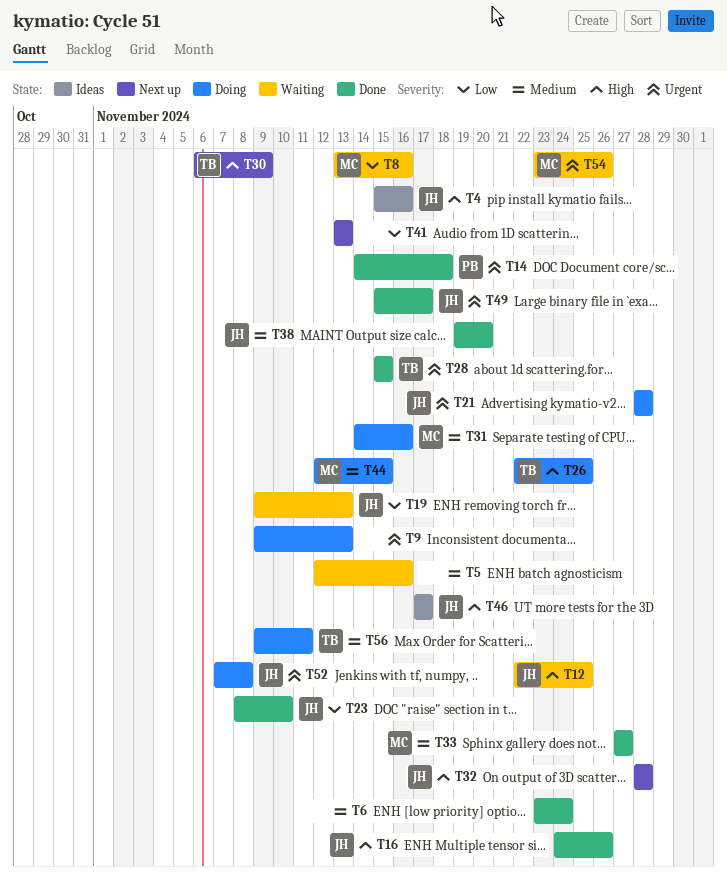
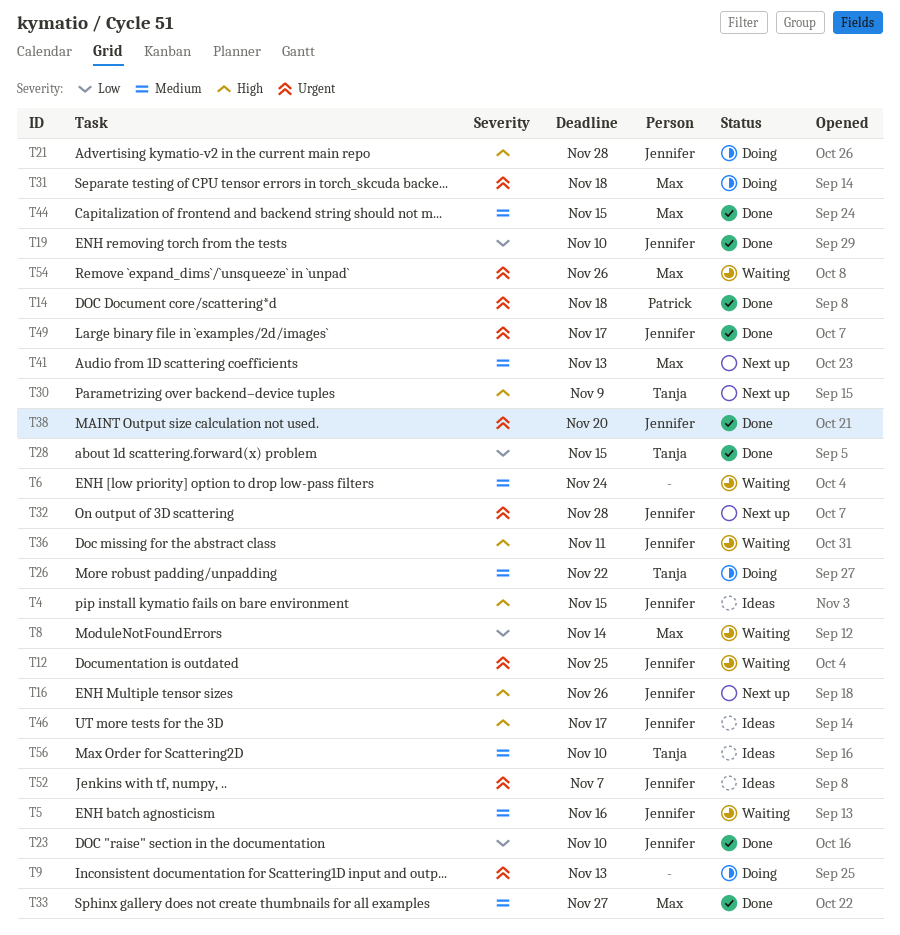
T4, due: Nov 16 -> Nov 15
T5, owner: none -> Jennifer
T6, status: Done -> Waiting
T8, due: Nov 16 -> Nov 14
T12, priority: High -> Urgent
T16, status: Done -> Next up
T19, status: Waiting -> Done
T19, due: Nov 13 -> Nov 10
T21, priority: Urgent -> High
T26, priority: High -> Medium
T26, due: Nov 25 -> Nov 22
T28, priority: Urgent -> Low
T31, priority: Medium -> Urgent
T31, due: Nov 16 -> Nov 18
T32, priority: High -> Urgent
T36: none -> present
T38, priority: Medium -> Urgent
T41, owner: none -> Max
T41, priority: Low -> Medium
T44, status: Doing -> Done
T52, status: Doing -> Ideas
T52, due: Nov 8 -> Nov 7
T56, status: Doing -> Ideas
T56, due: Nov 11 -> Nov 10

